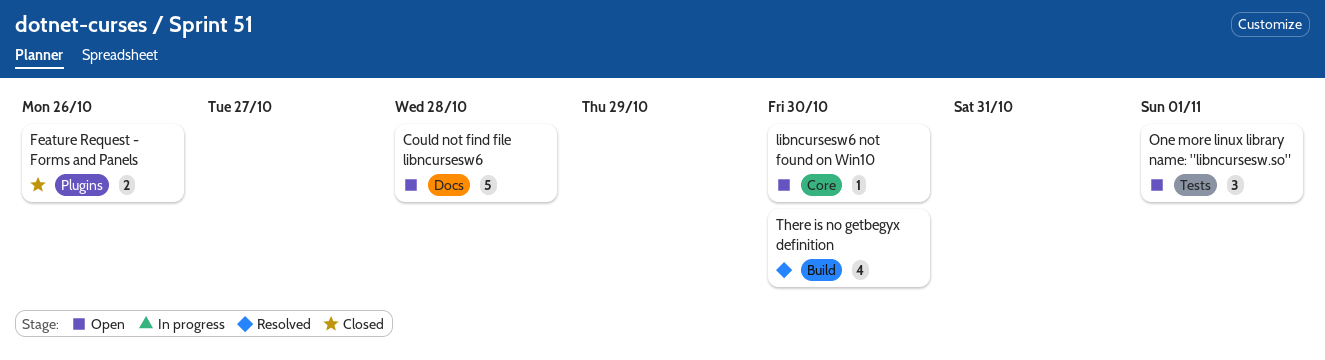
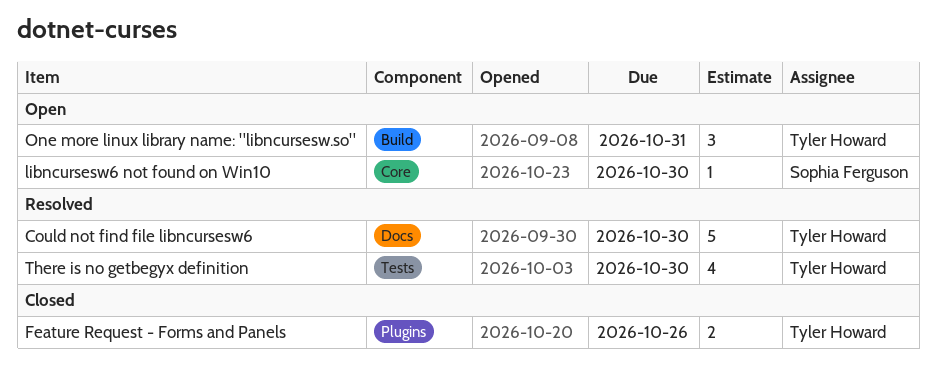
Could not find file libncursesw6, status: Open -> Resolved
Could not find file libncursesw6, due: Oct 28 -> Oct 30
One more linux library name: "libncursesw.so", label: Tests -> Build
One more linux library name: "libncursesw.so", due: Nov 1 -> Oct 31
There is no getbegyx definition, label: Build -> Tests

